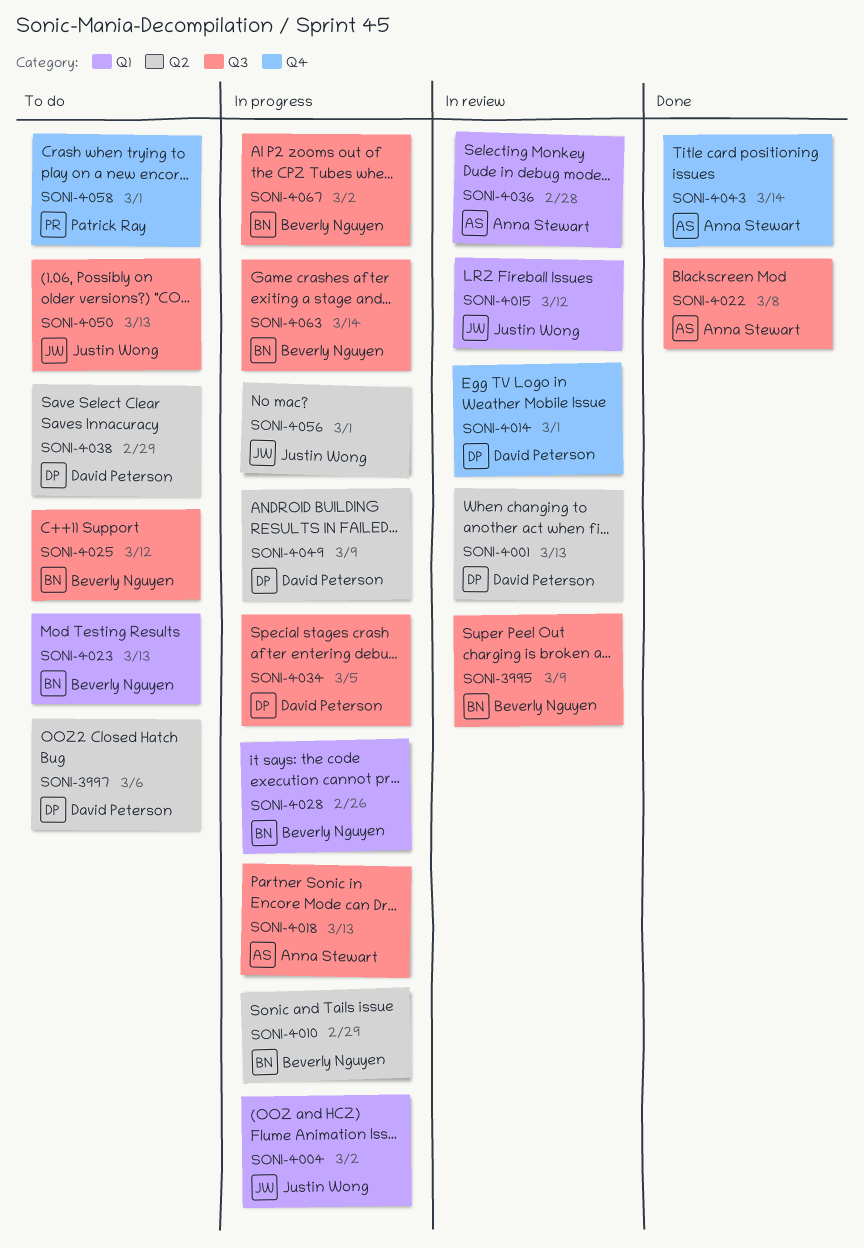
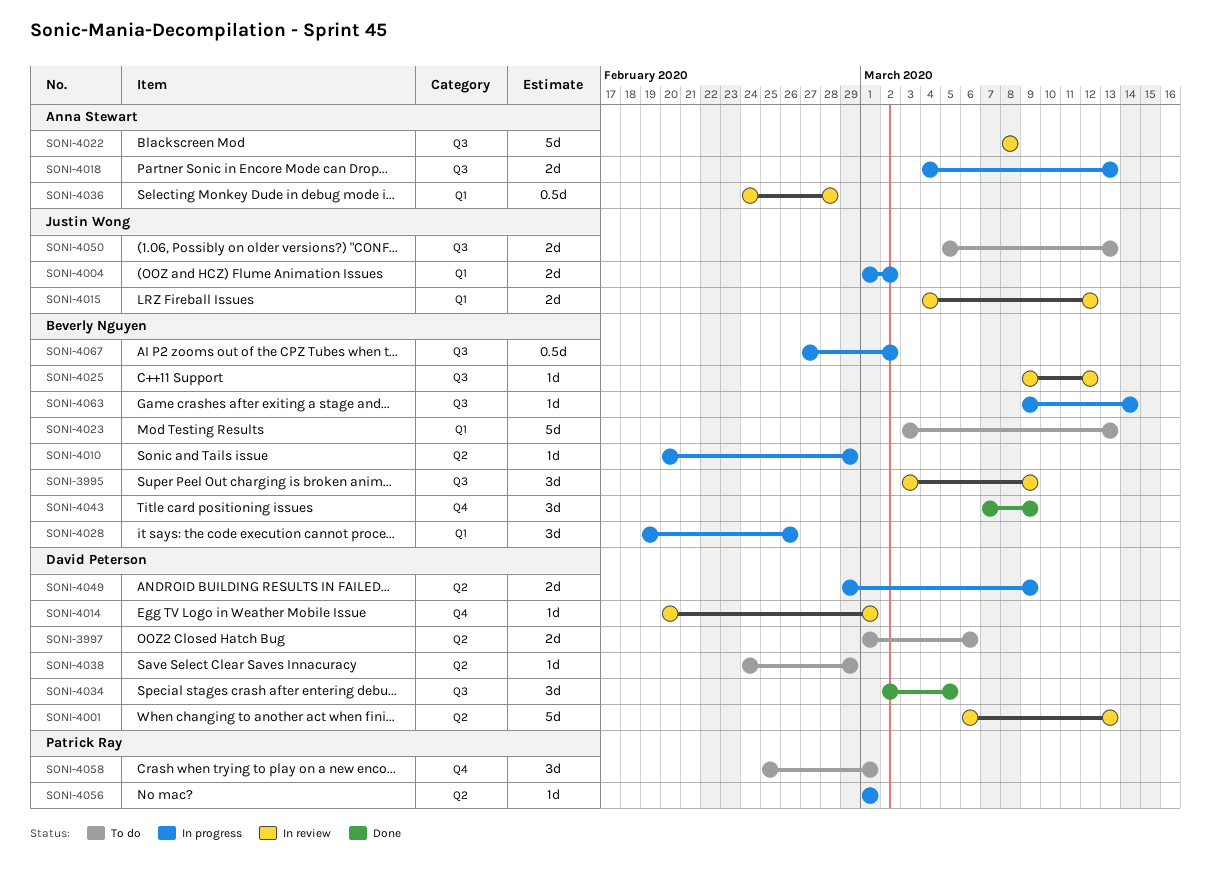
SONI-4022, status: Done -> In review
SONI-4025, status: To do -> In review
SONI-4034, status: In progress -> Done
SONI-4043, owner: Anna Stewart -> Beverly Nguyen
SONI-4043, due: Mar 14 -> Mar 9
SONI-4056, owner: Justin Wong -> Patrick Ray

